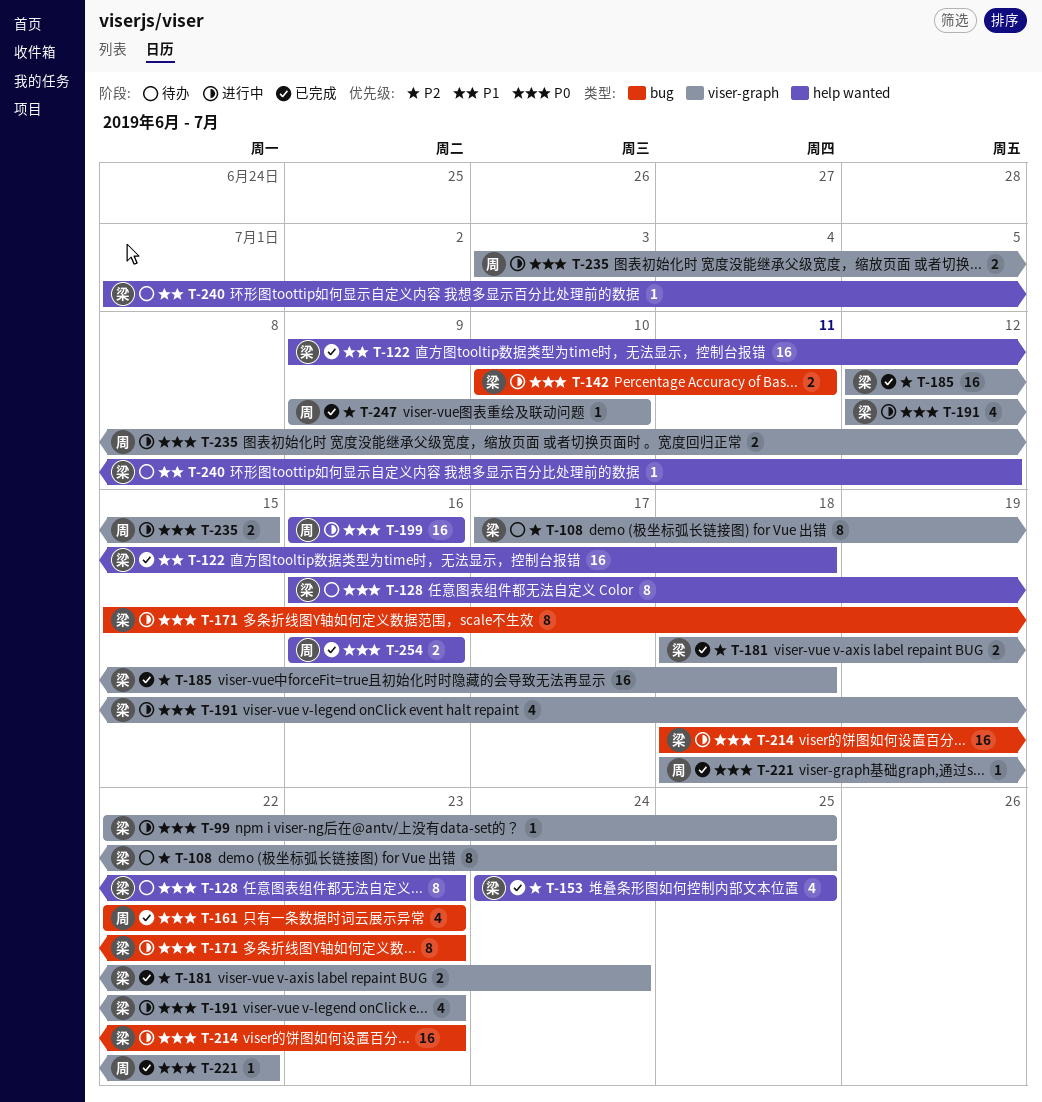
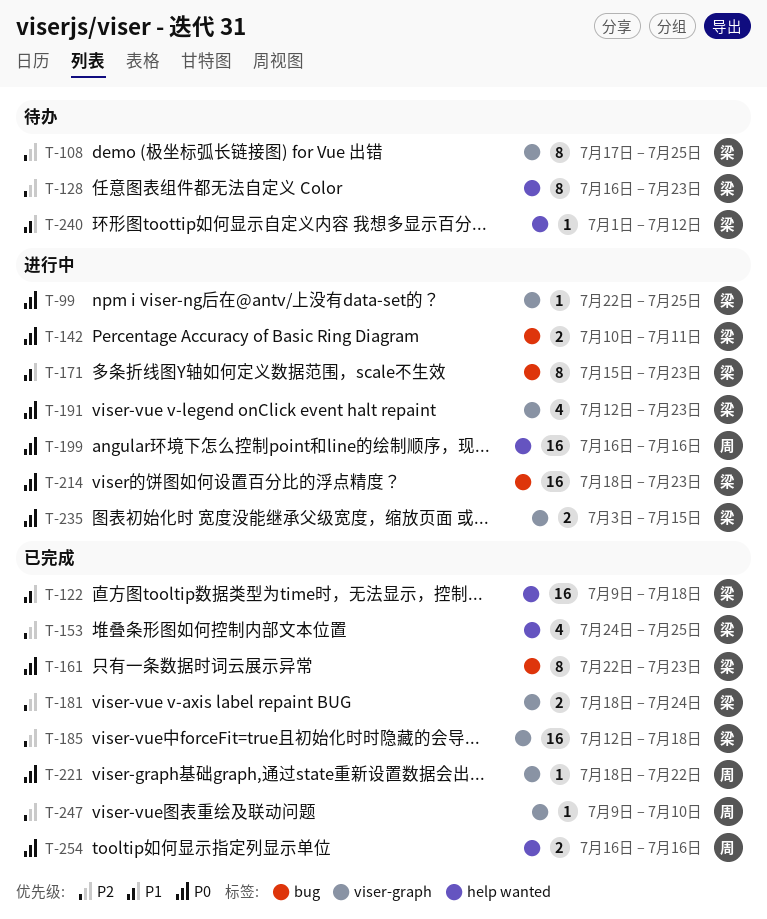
T-128, priority: P0 -> P2
T-161, owner: 周 -> 梁
T-161, estimate: 4 -> 8
T-171, priority: P0 -> P1
T-235, owner: 周 -> 梁

